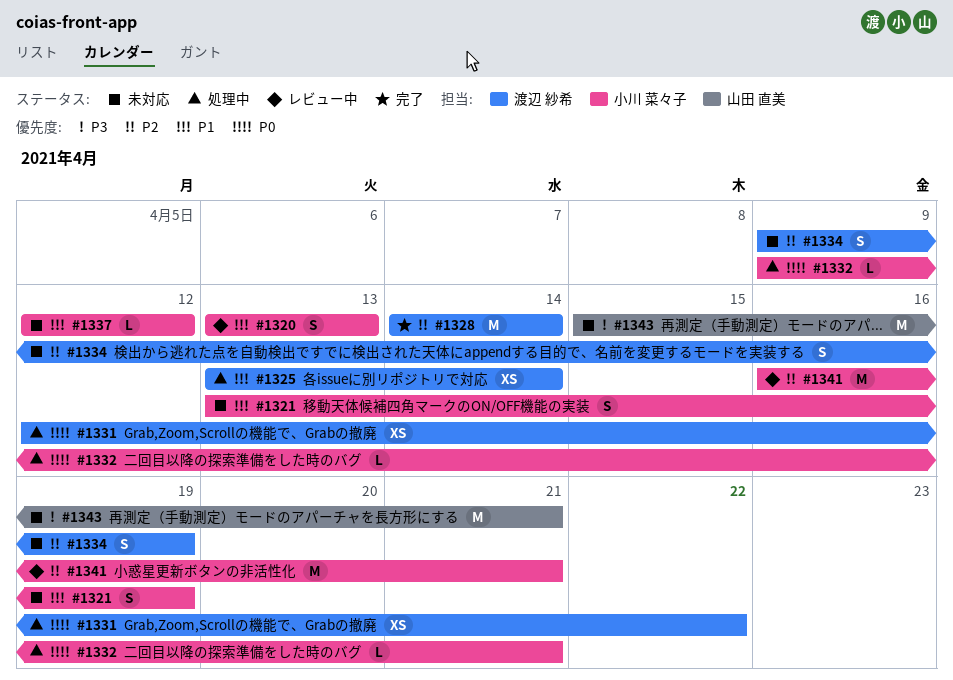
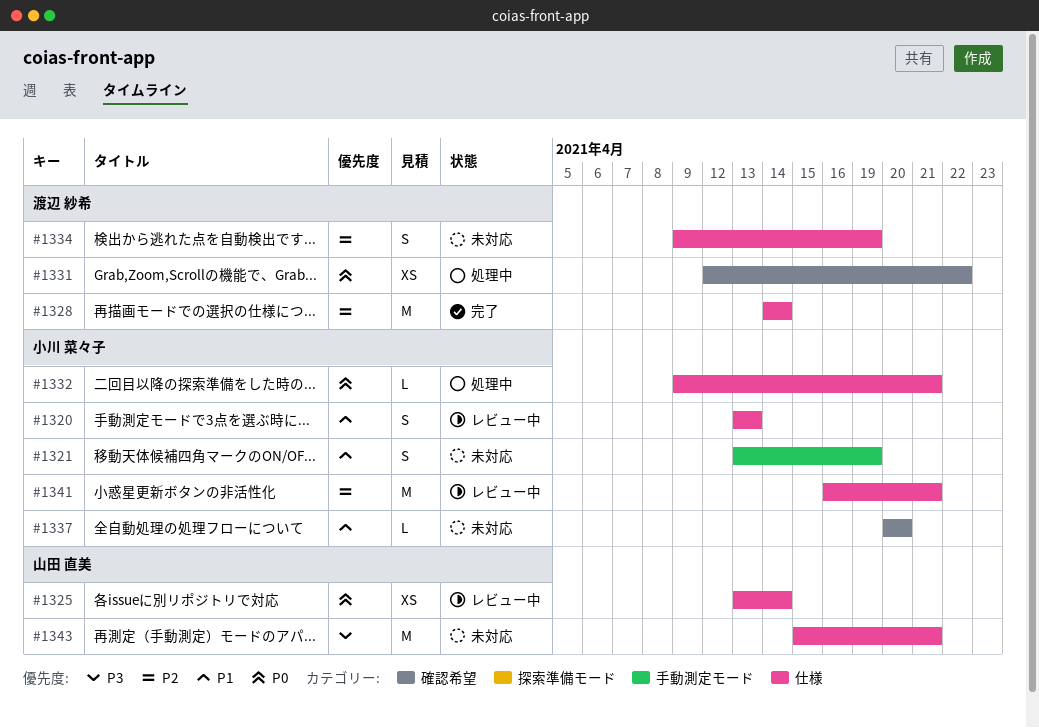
#1325, status: 処理中 -> レビュー中
#1325, owner: 渡辺 紗希 -> 山田 直美
#1325, priority: P1 -> P0
#1337, start: Apr 12 -> Apr 20
#1337, due: Apr 12 -> Apr 20

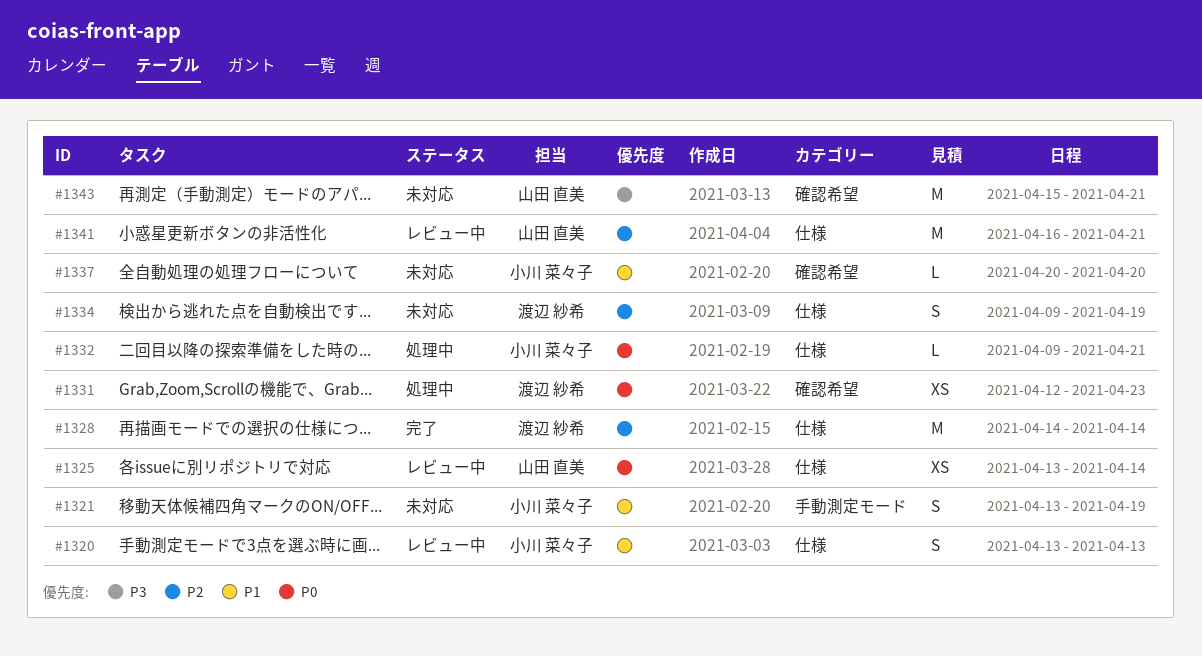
#1331, due: Apr 22 -> Apr 23
#1341, owner: 小川 菜々子 -> 山田 直美
#1343, label: 仕様 -> 確認希望

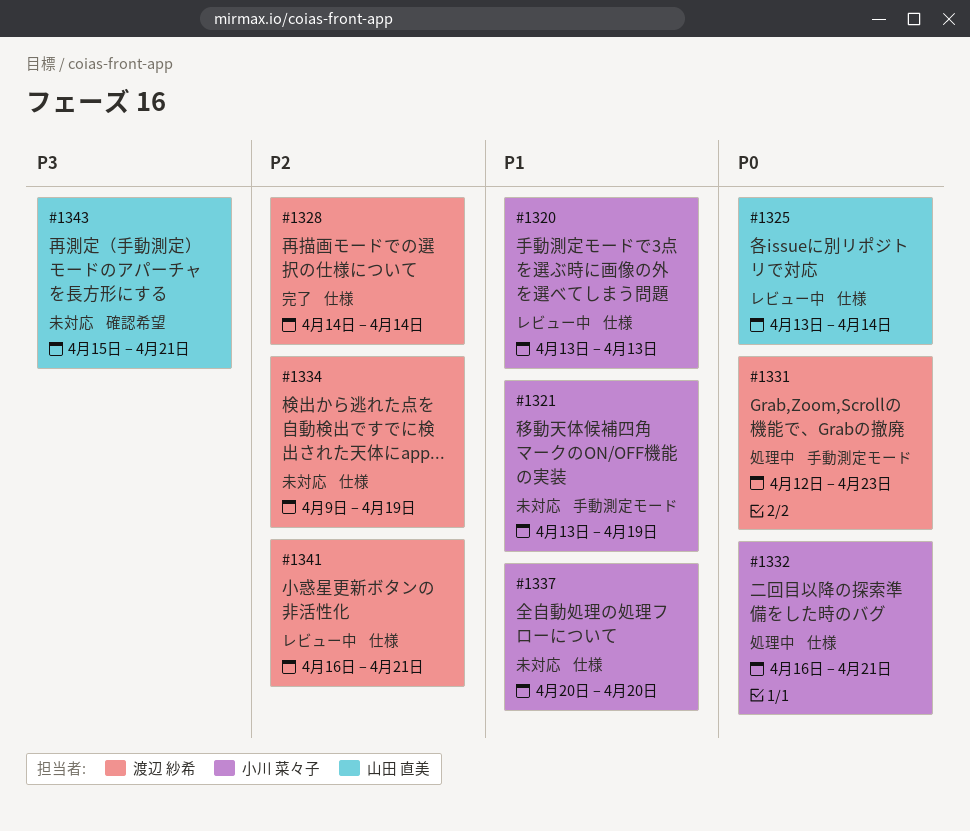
#1331, label: 確認希望 -> 手動測定モード
#1332, start: Apr 9 -> Apr 16
#1337, label: 確認希望 -> 仕様
#1341, owner: 山田 直美 -> 渡辺 紗希

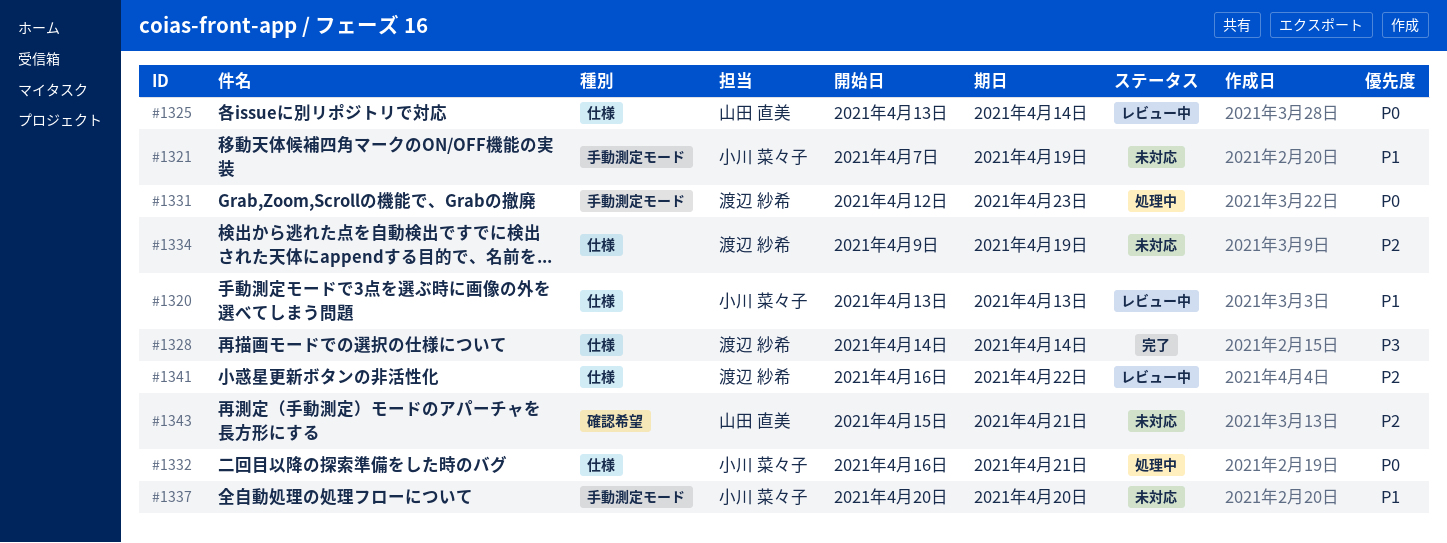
#1321, start: Apr 13 -> Apr 7
#1328, priority: P2 -> P3
#1337, label: 仕様 -> 手動測定モード
#1341, due: Apr 21 -> Apr 22
#1343, priority: P3 -> P2

